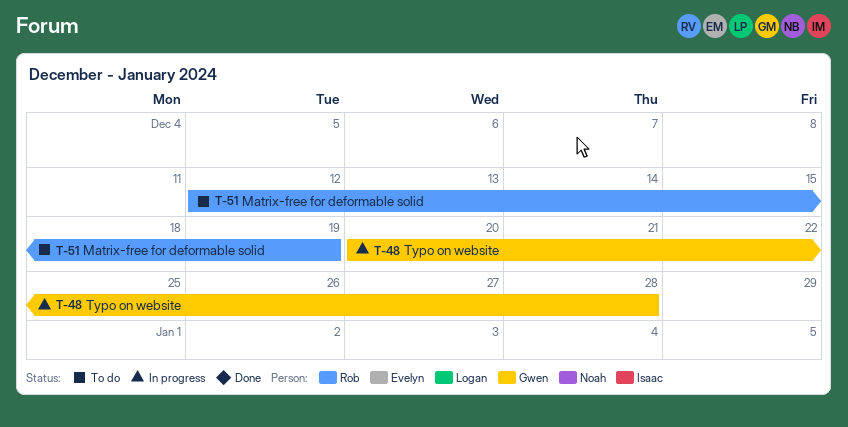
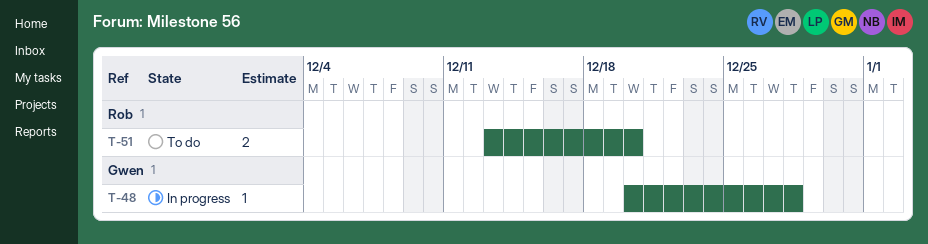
T-51, start: Dec 12 -> Dec 13
T-51, due: Dec 19 -> Dec 20

